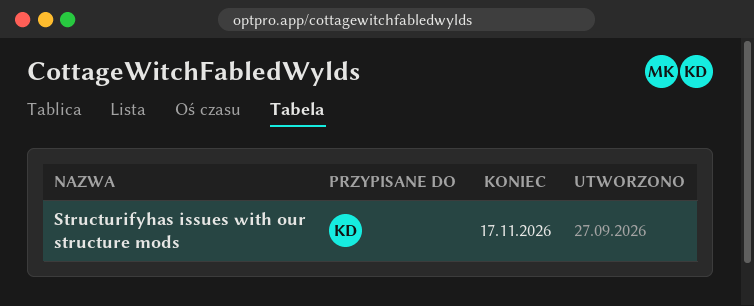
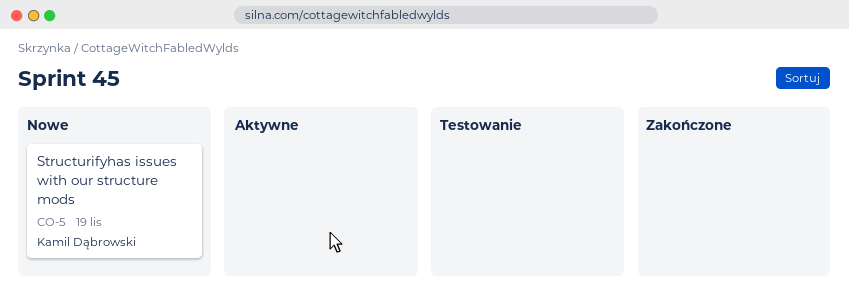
Structurifyhas issues with our structure mods, due: Nov 17 -> Nov 19

